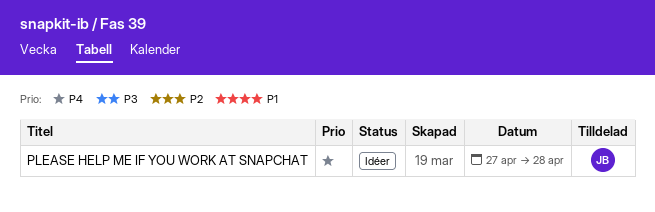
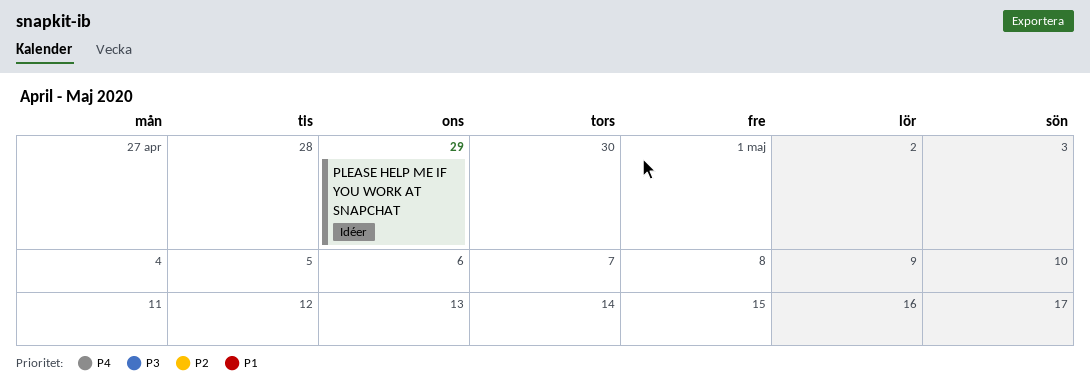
PLEASE HELP ME IF YOU WORK AT SNAPCHAT, due: Apr 28 -> Apr 29

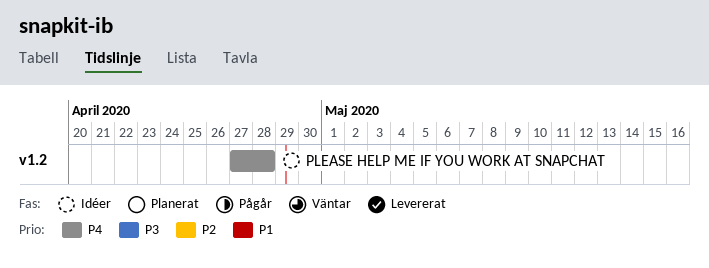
PLEASE HELP ME IF YOU WORK AT SNAPCHAT, due: Apr 29 -> Apr 28

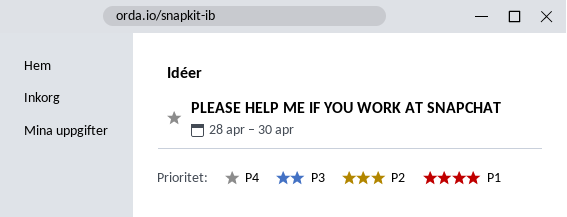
PLEASE HELP ME IF YOU WORK AT SNAPCHAT, start: Apr 27 -> Apr 28
PLEASE HELP ME IF YOU WORK AT SNAPCHAT, due: Apr 28 -> Apr 30

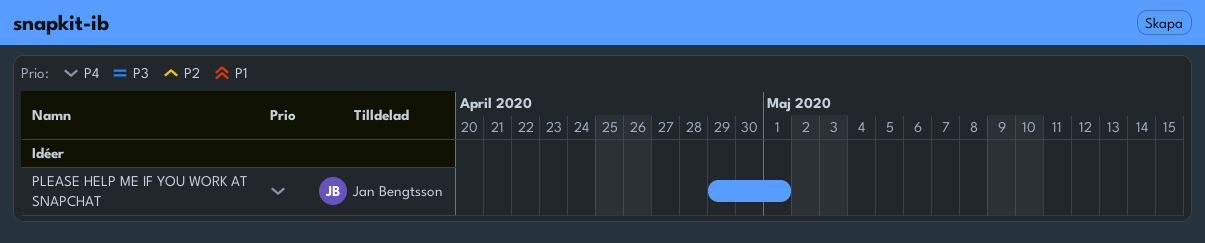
PLEASE HELP ME IF YOU WORK AT SNAPCHAT, start: Apr 28 -> Apr 29
PLEASE HELP ME IF YOU WORK AT SNAPCHAT, due: Apr 30 -> May 1

